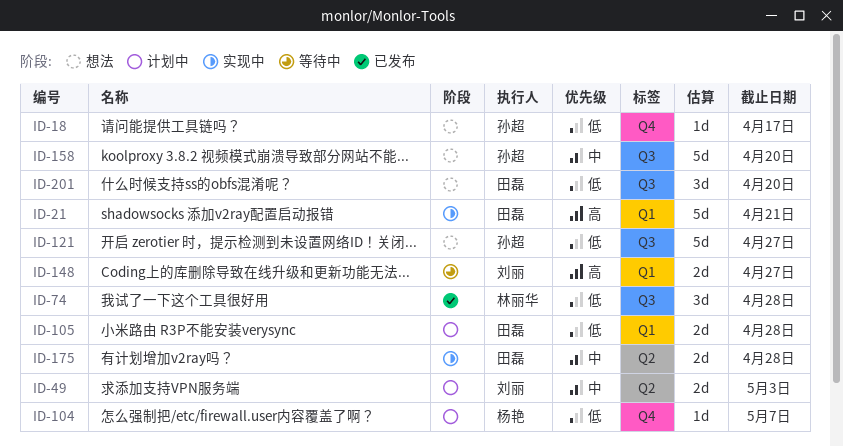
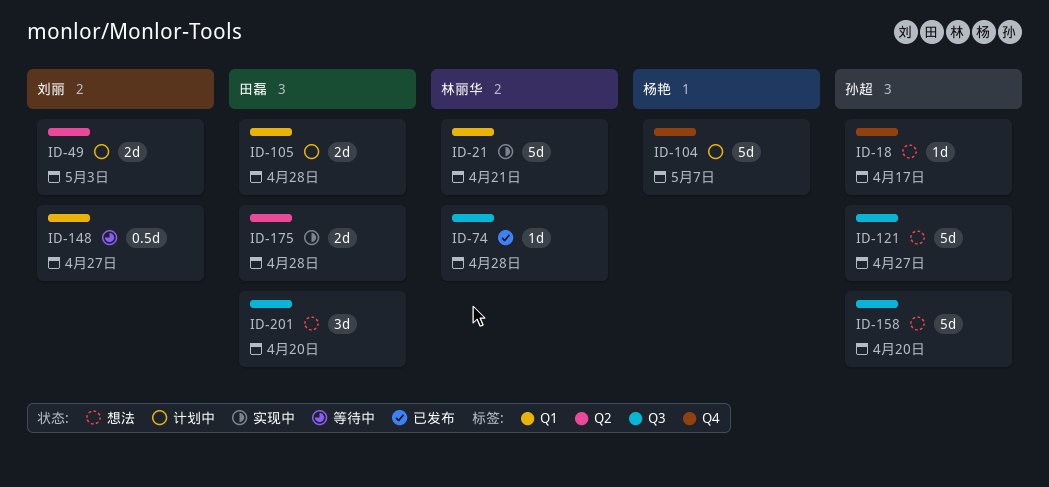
ID-21, owner: 田磊 -> 林丽华
ID-74, estimate: 3d -> 1d
ID-104, estimate: 1d -> 5d
ID-148, estimate: 2d -> 0.5d

